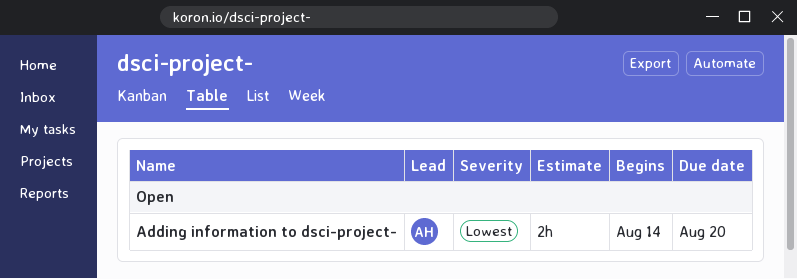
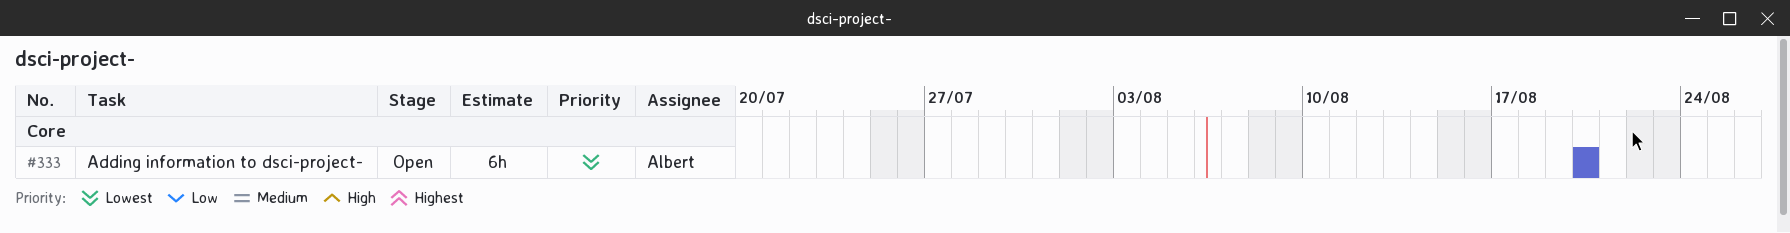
Adding information to dsci-project-, estimate: 2h -> 6h
Adding information to dsci-project-, start: Aug 14 -> Aug 20

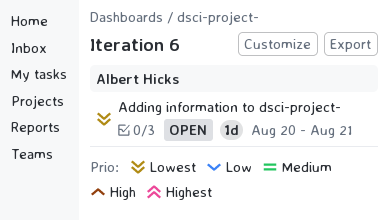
Adding information to dsci-project-, estimate: 6h -> 1d
Adding information to dsci-project-, due: Aug 20 -> Aug 21

